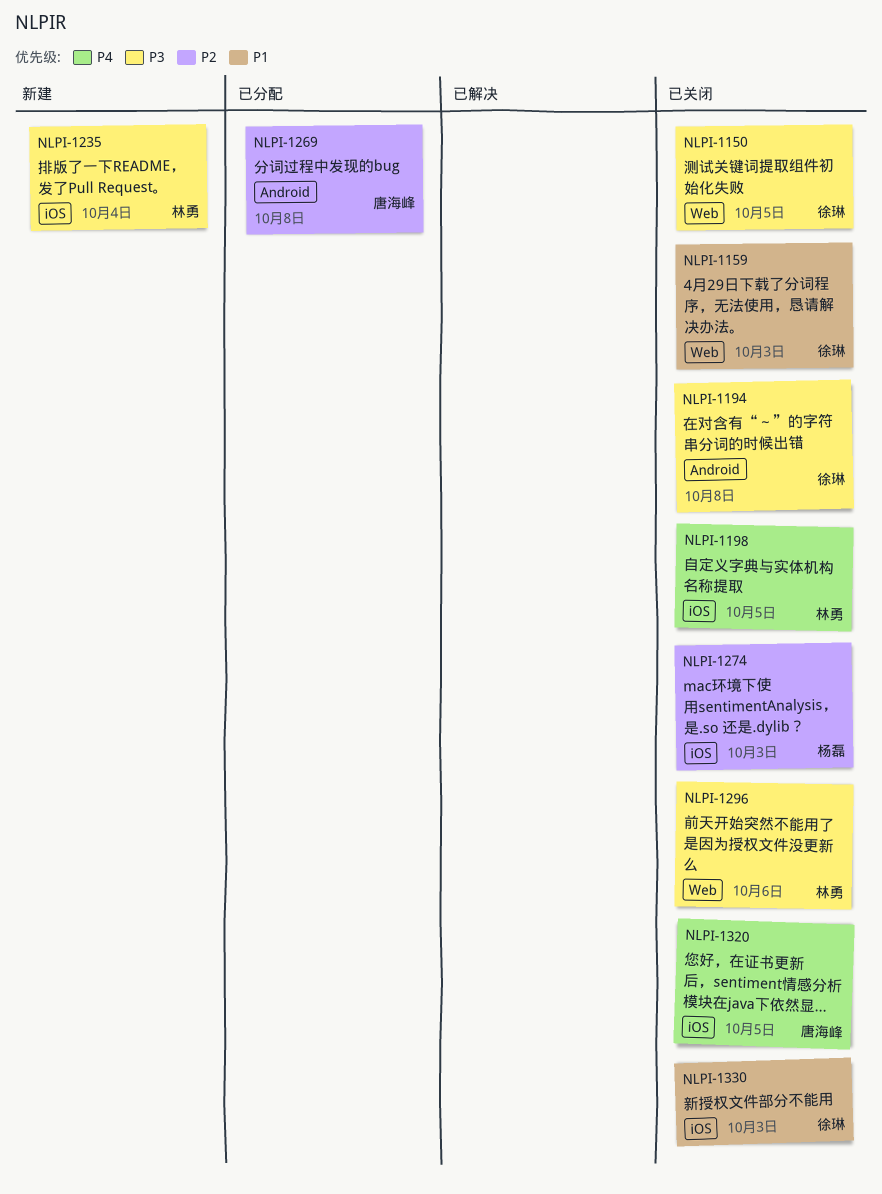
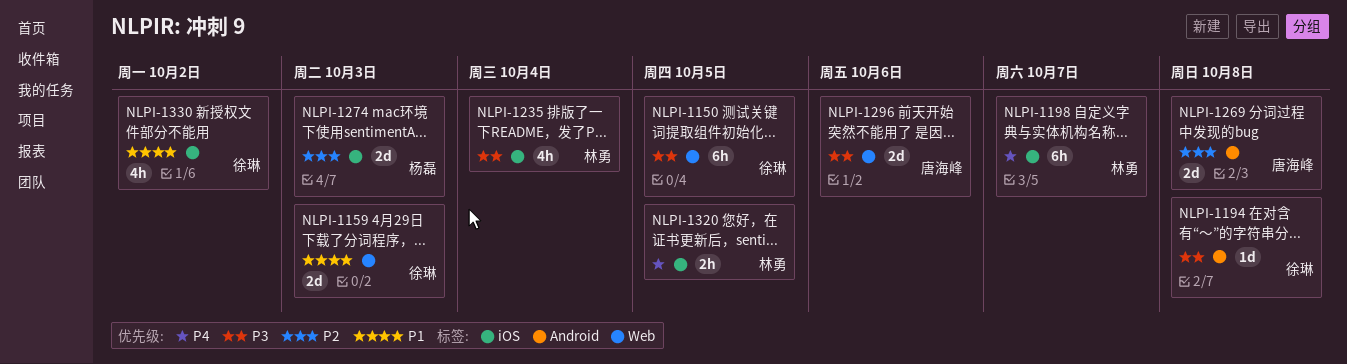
NLPI-1198, due: Oct 5 -> Oct 7
NLPI-1296, owner: 林勇 -> 唐海峰
NLPI-1320, owner: 唐海峰 -> 林勇
NLPI-1330, due: Oct 3 -> Oct 2

